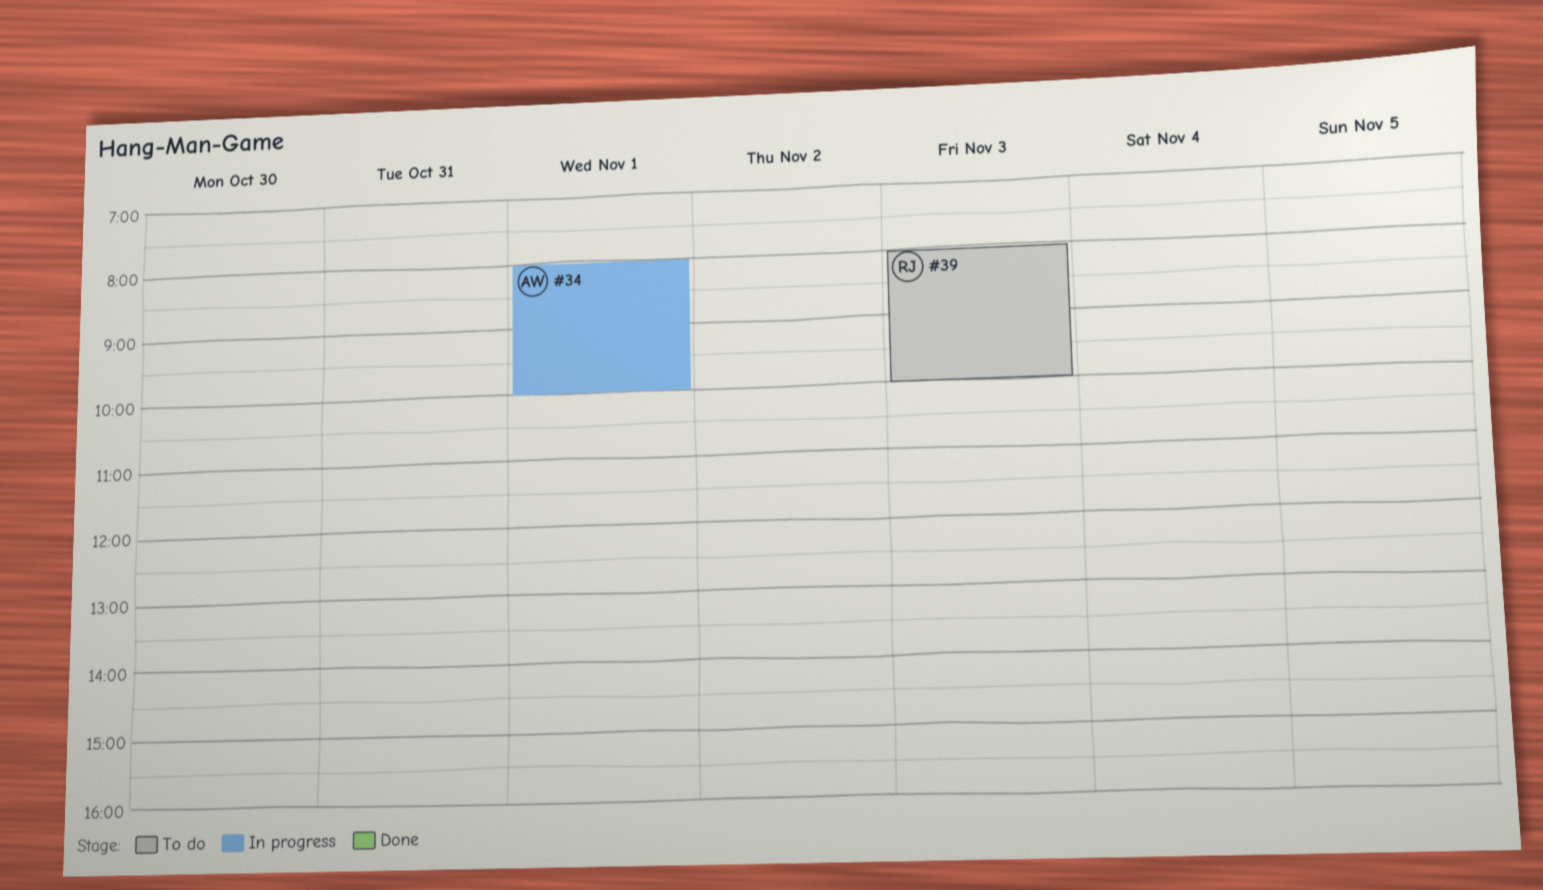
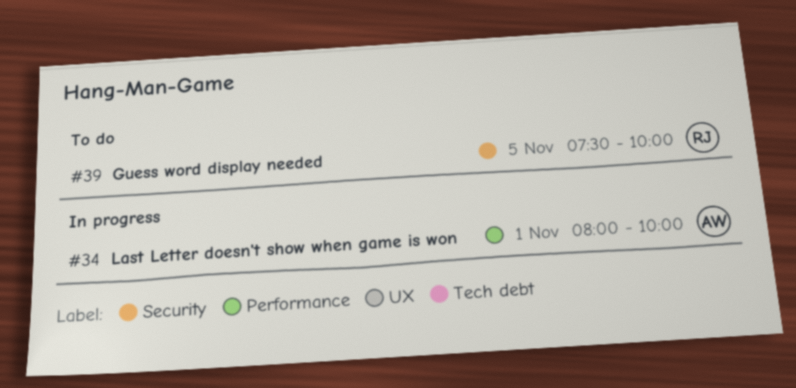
#39, day: Nov 3 -> Nov 5
#39, begins: 08:00 -> 07:30

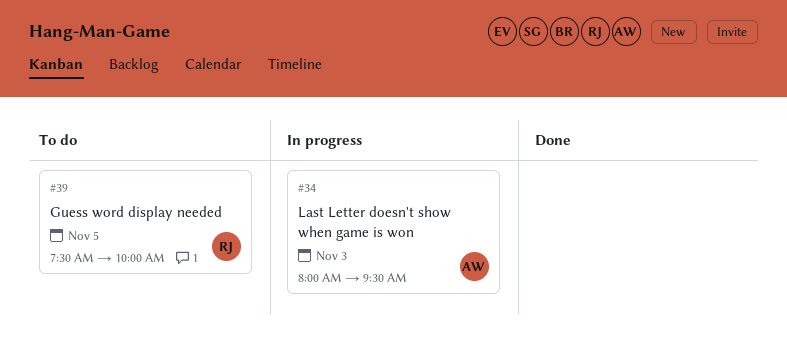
#34, day: Nov 1 -> Nov 3
#34, ends: 10:00 -> 09:30

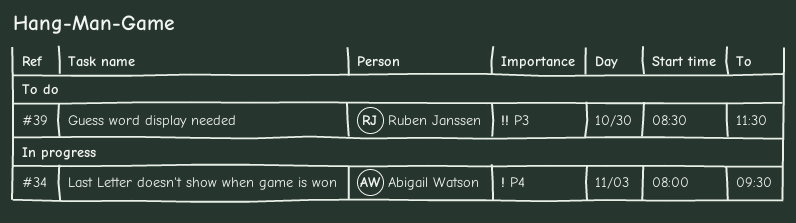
#39, day: Nov 5 -> Oct 30
#39, begins: 07:30 -> 08:30
#39, ends: 10:00 -> 11:30

